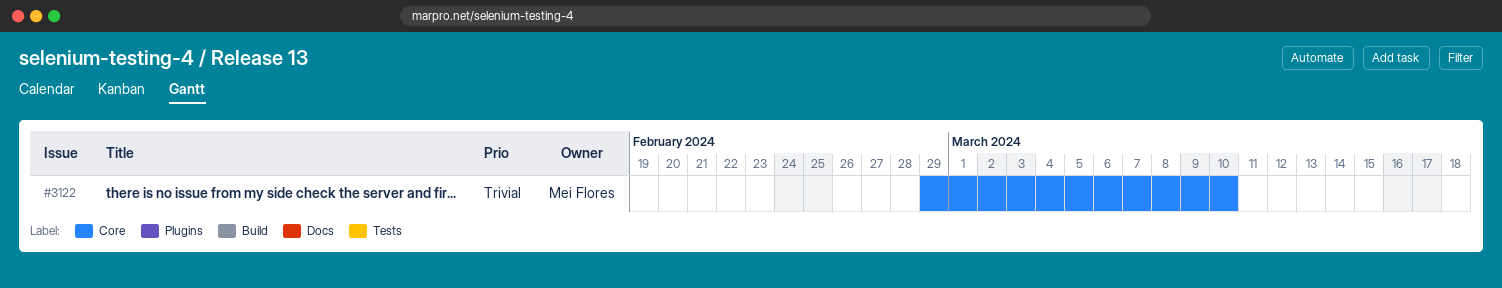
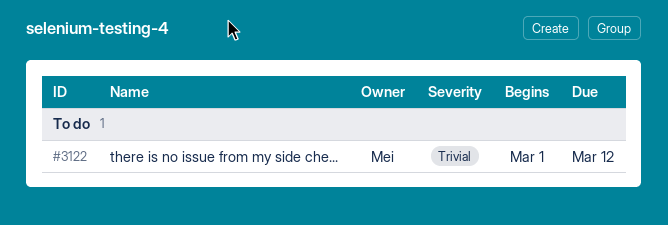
#3122, start: Feb 29 -> Mar 1
#3122, due: Mar 10 -> Mar 12

